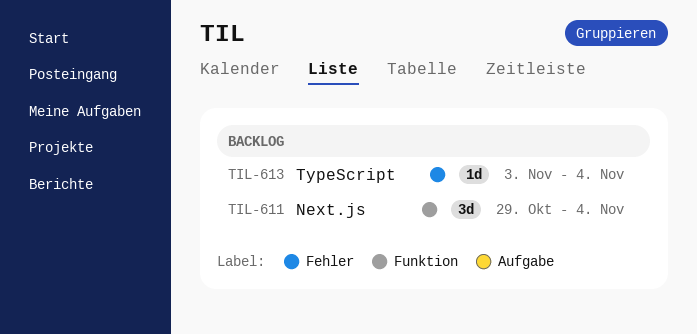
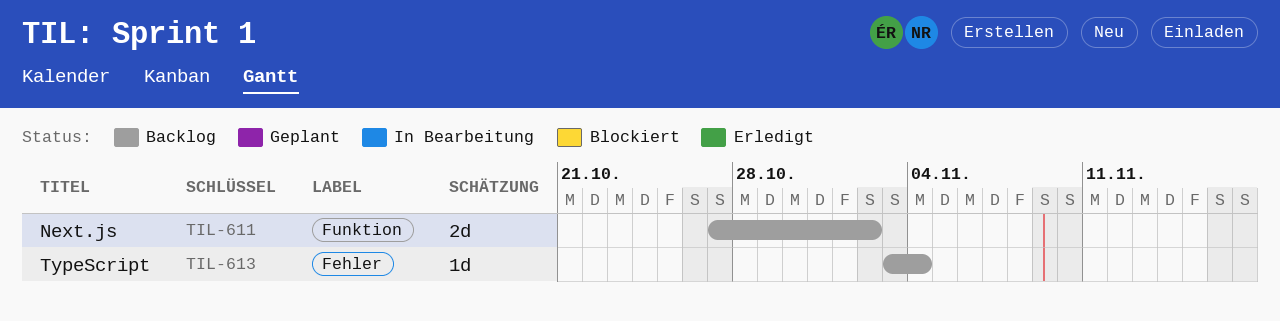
TIL-611, estimate: 3d -> 2d
TIL-611, start: Oct 29 -> Oct 27
TIL-611, due: Nov 4 -> Nov 2

